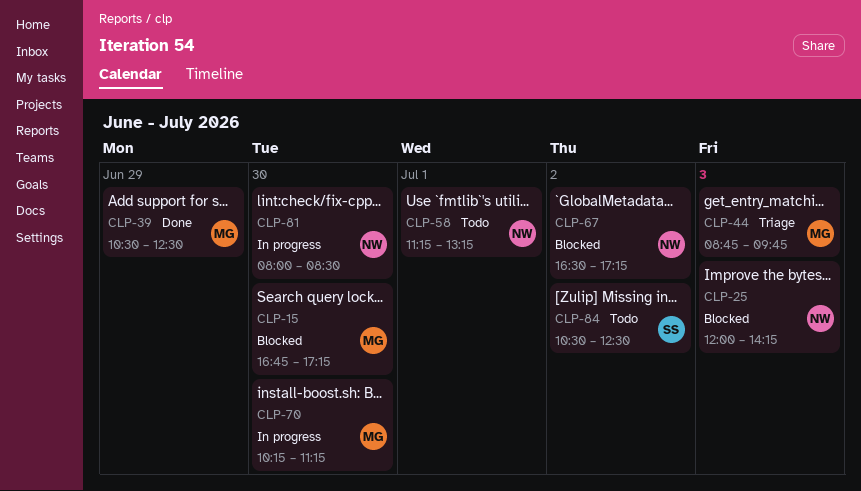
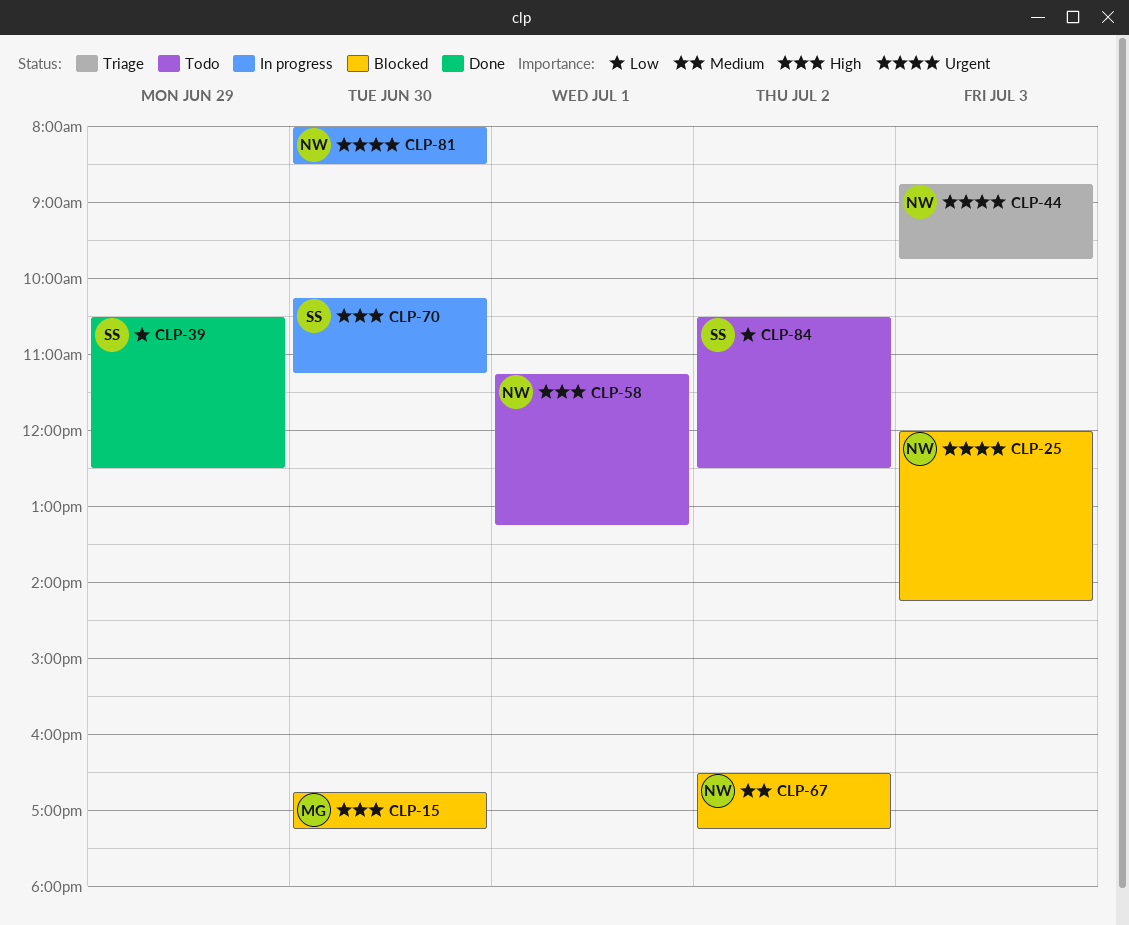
CLP-39, owner: MG -> SS
CLP-44, owner: MG -> NW
CLP-70, owner: MG -> SS

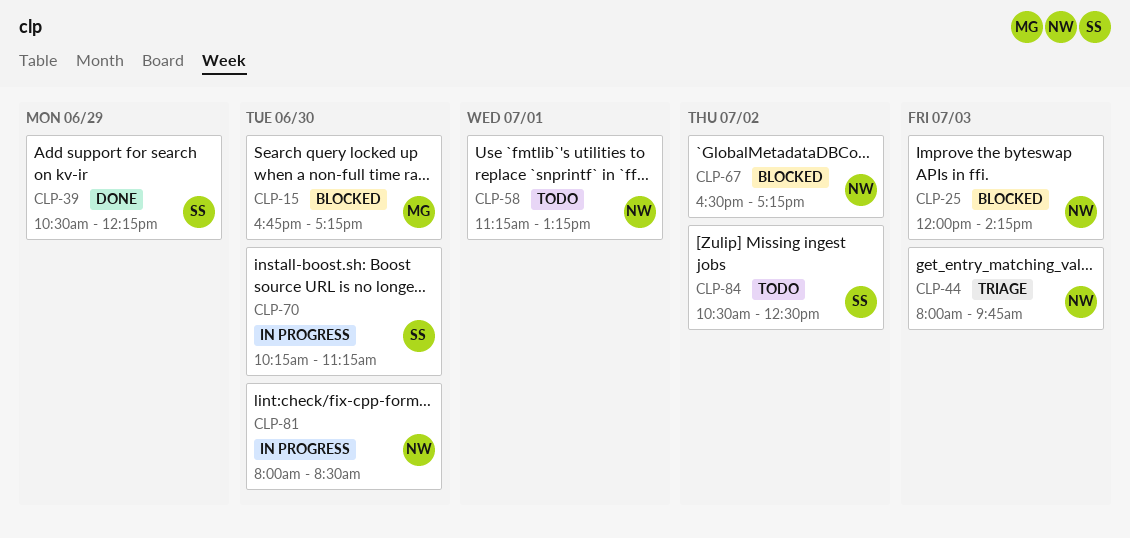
CLP-39, ends: 12:30 -> 12:15
CLP-44, begins: 08:45 -> 08:00

